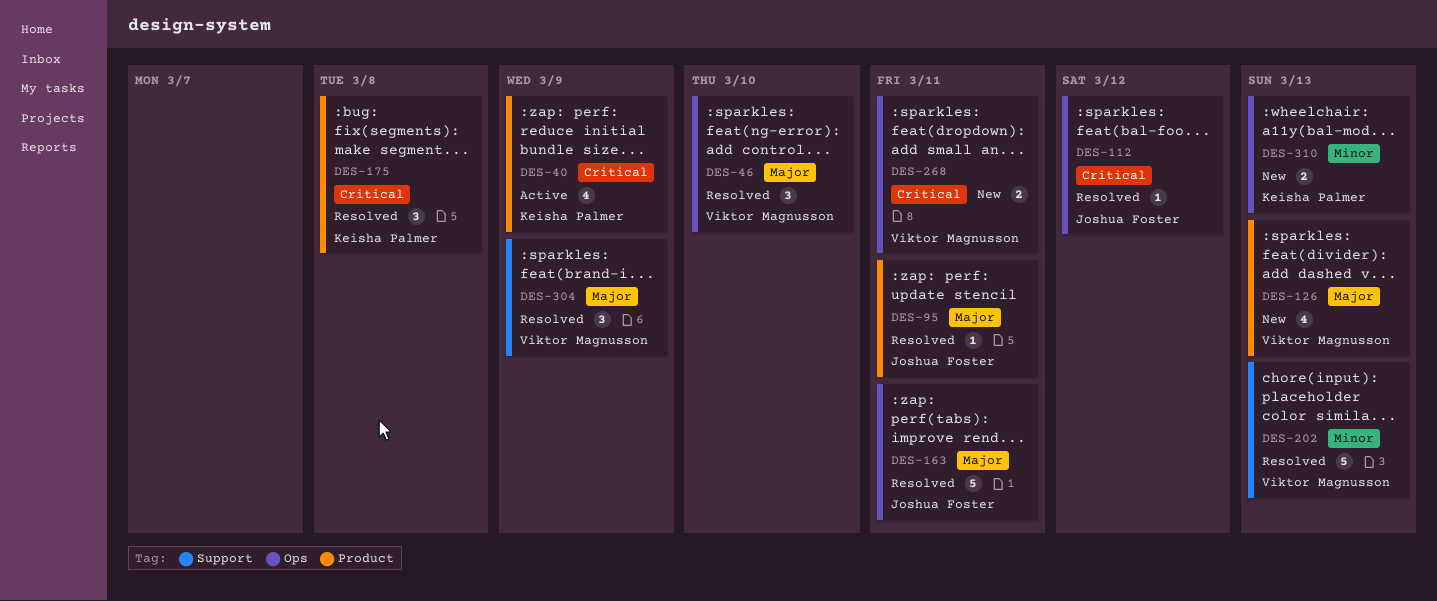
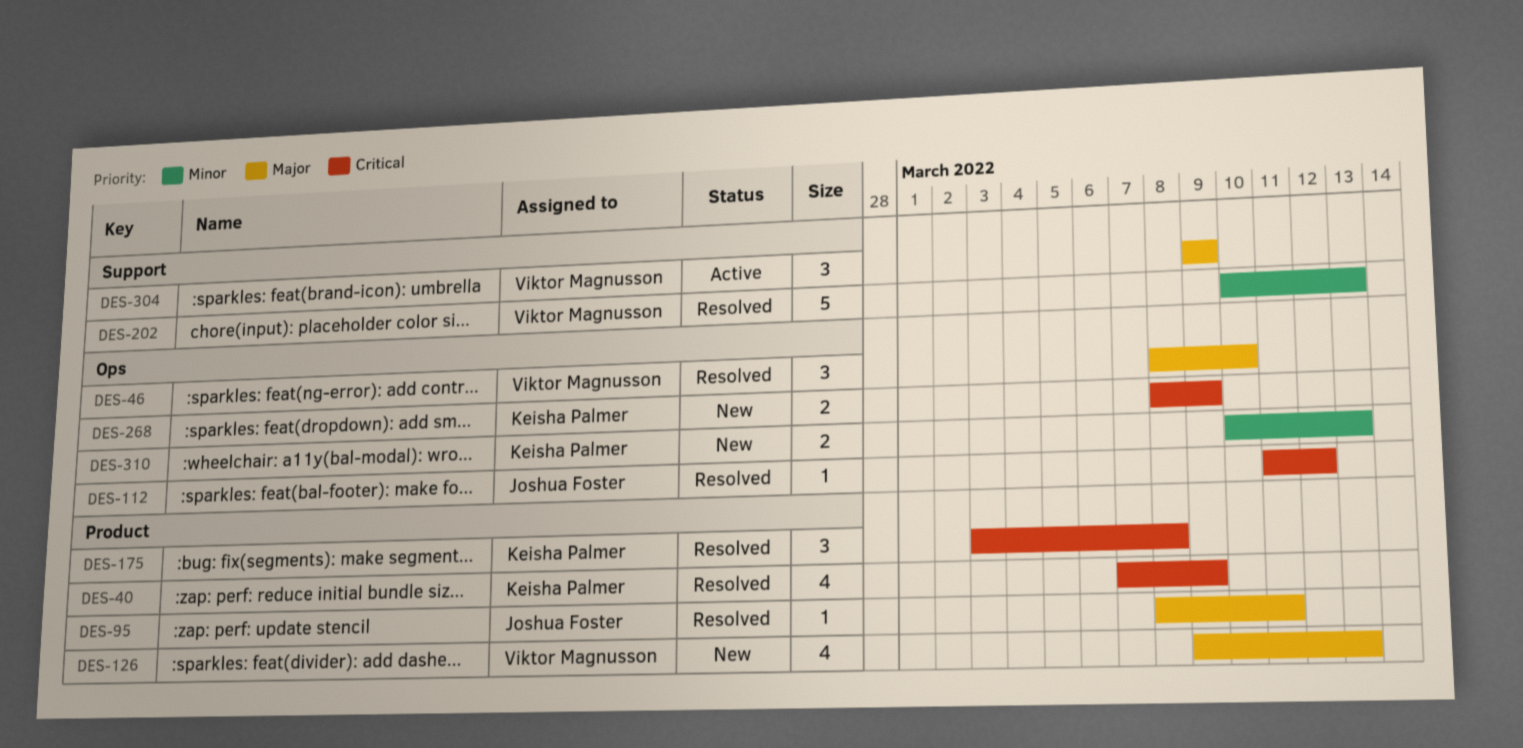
DES-40, status: Active -> Resolved
DES-163: present -> none
DES-268, owner: Viktor Magnusson -> Keisha Palmer
DES-268, due: Mar 11 -> Mar 9
DES-304, status: Resolved -> Active

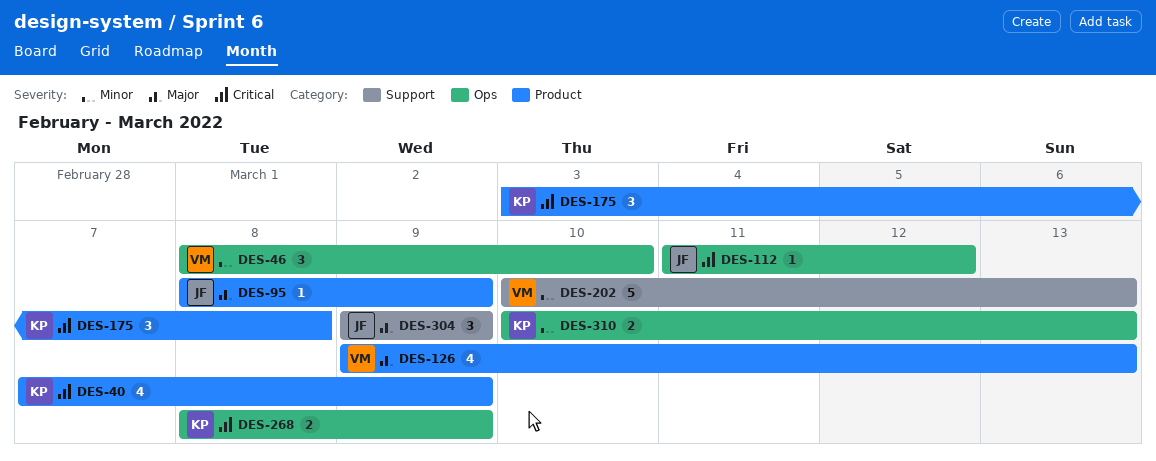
DES-46, priority: Major -> Minor
DES-95, due: Mar 11 -> Mar 9
DES-304, owner: Viktor Magnusson -> Joshua Foster

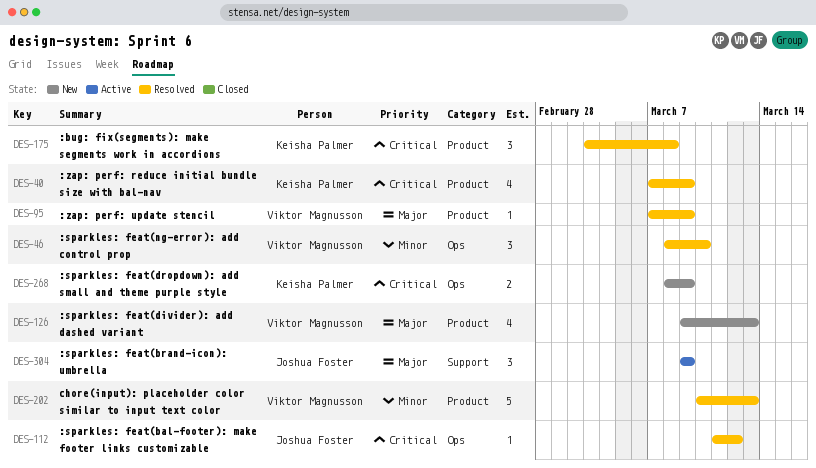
DES-95, owner: Joshua Foster -> Viktor Magnusson
DES-95, start: Mar 8 -> Mar 7
DES-202, label: Support -> Product
DES-310: present -> none

